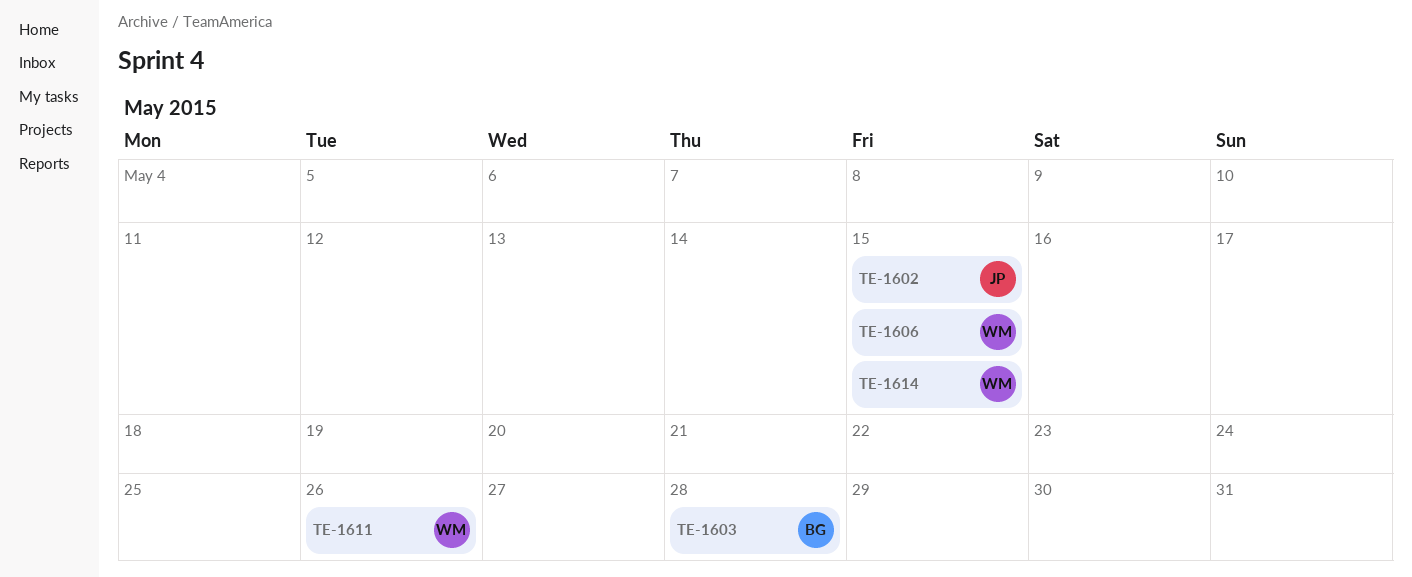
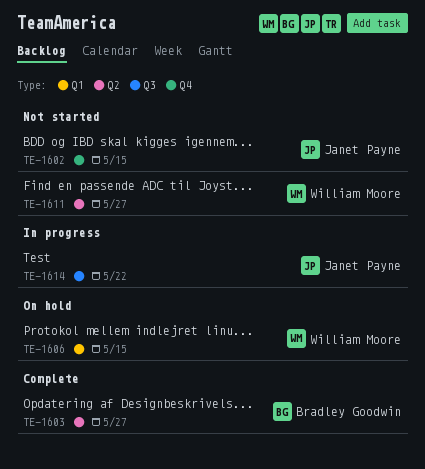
TE-1603, due: May 28 -> May 27
TE-1611, due: May 26 -> May 27
TE-1614, owner: William Moore -> Janet Payne
TE-1614, due: May 15 -> May 22

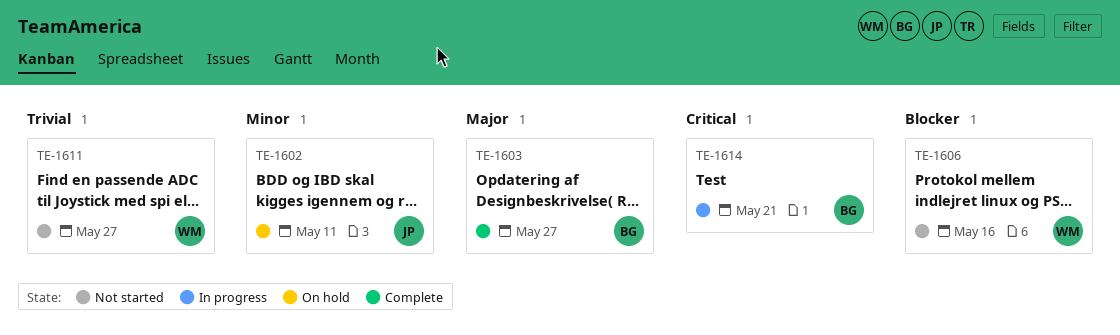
TE-1602, status: Not started -> On hold
TE-1602, due: May 15 -> May 11
TE-1606, status: On hold -> Not started
TE-1606, due: May 15 -> May 16
TE-1614, owner: Janet Payne -> Bradley Goodwin
TE-1614, due: May 22 -> May 21

